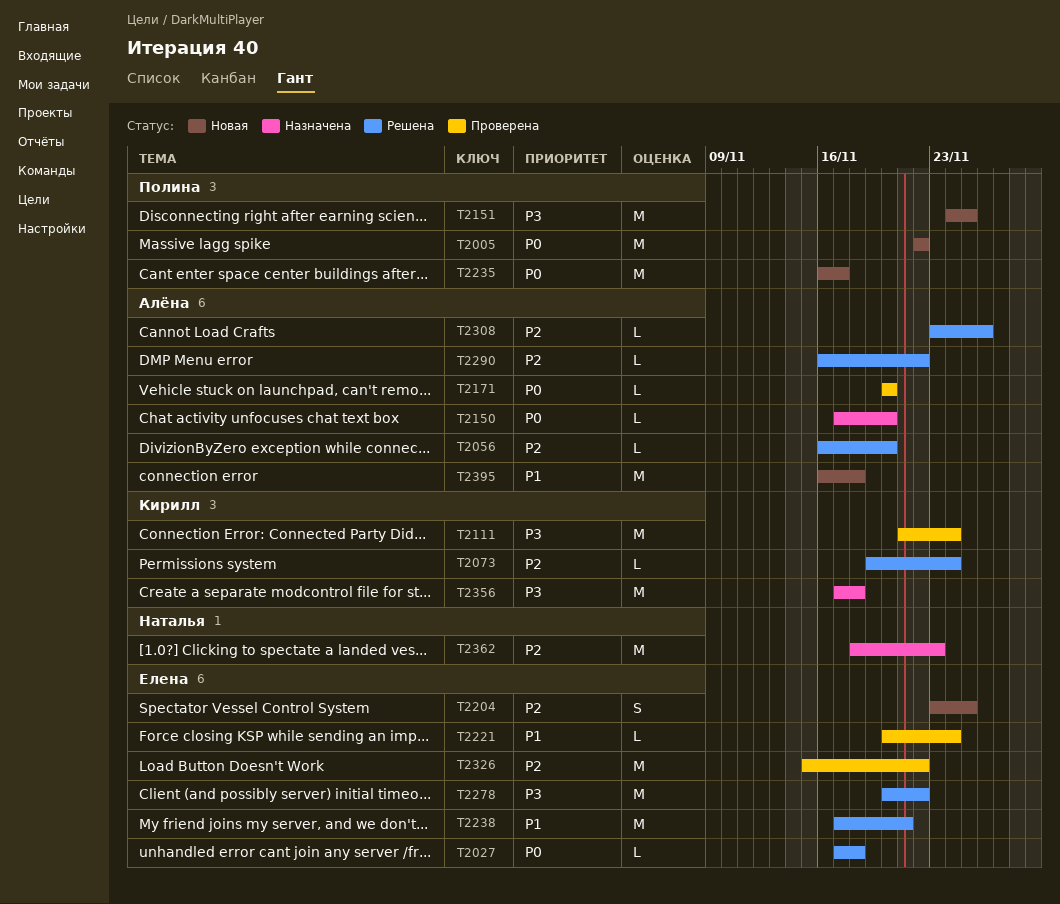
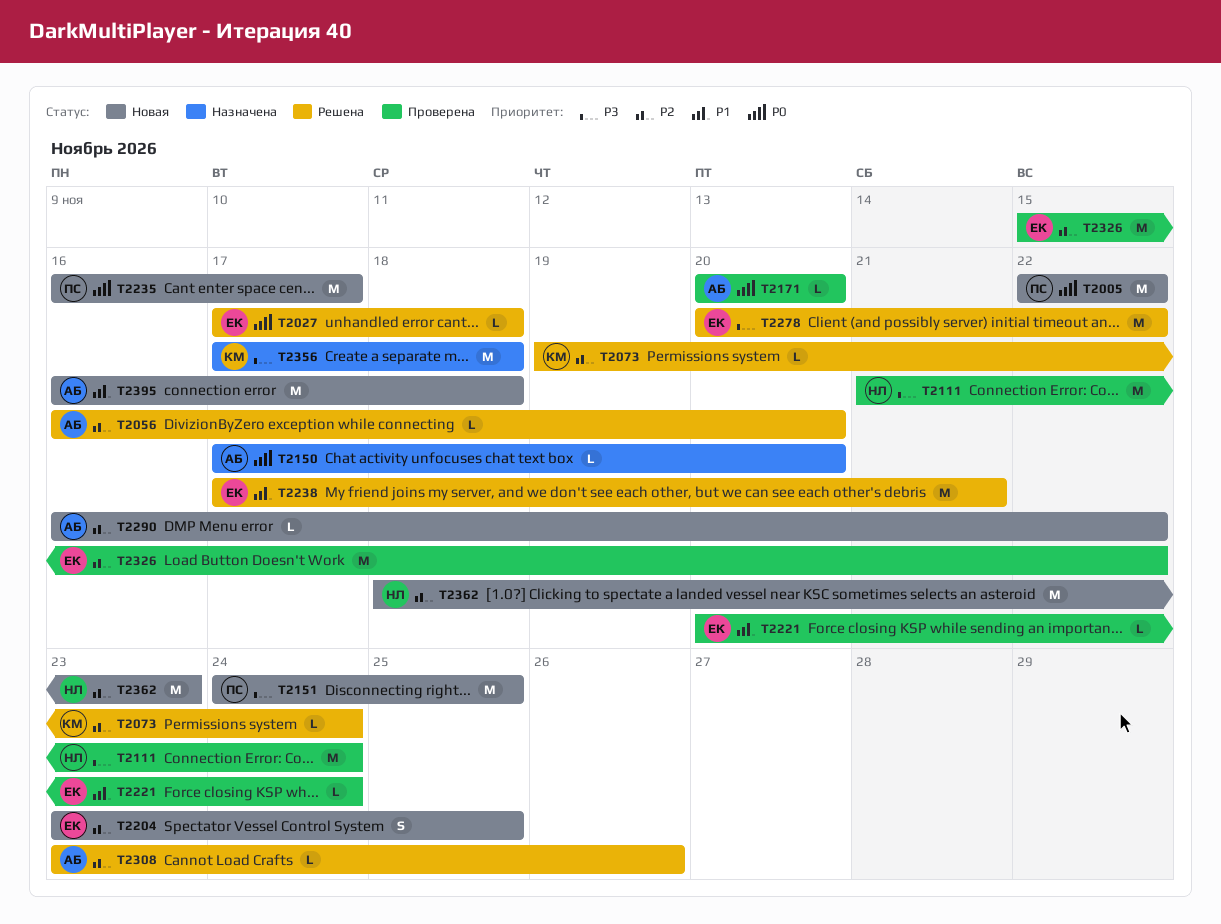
T2111, owner: Кирилл -> Наталья
T2290, status: Решена -> Новая
T2362, status: Назначена -> Новая

